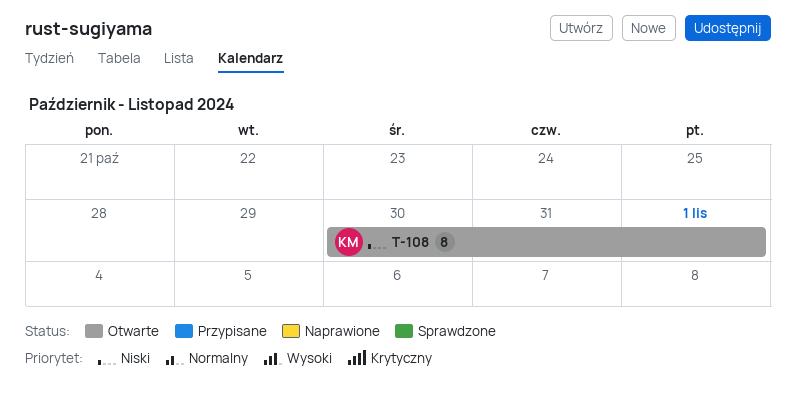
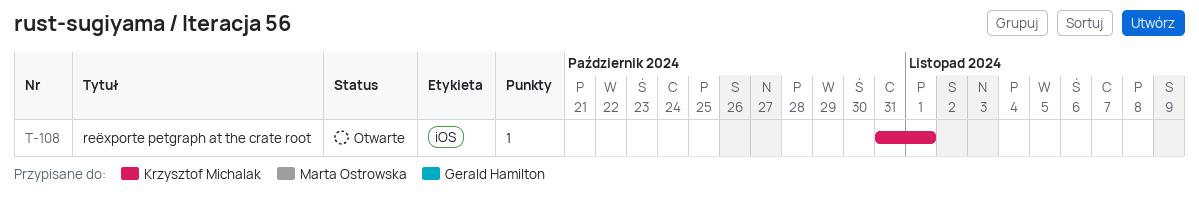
T-108, estimate: 8 -> 1
T-108, start: Oct 30 -> Oct 31

